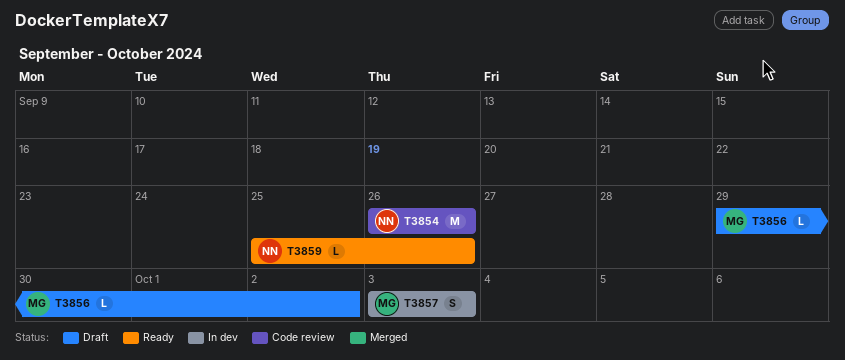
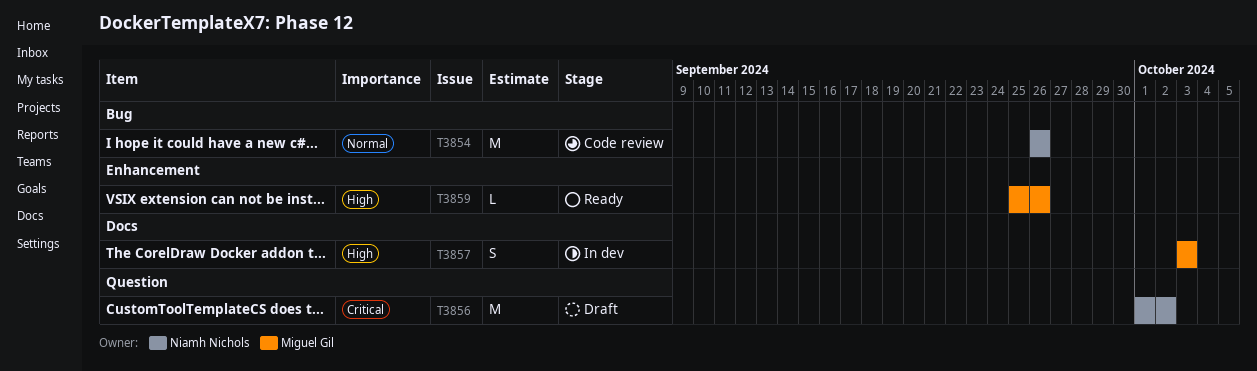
T3856, owner: Miguel Gil -> Niamh Nichols
T3856, estimate: L -> M
T3856, start: Sep 29 -> Oct 1
T3859, owner: Niamh Nichols -> Miguel Gil

